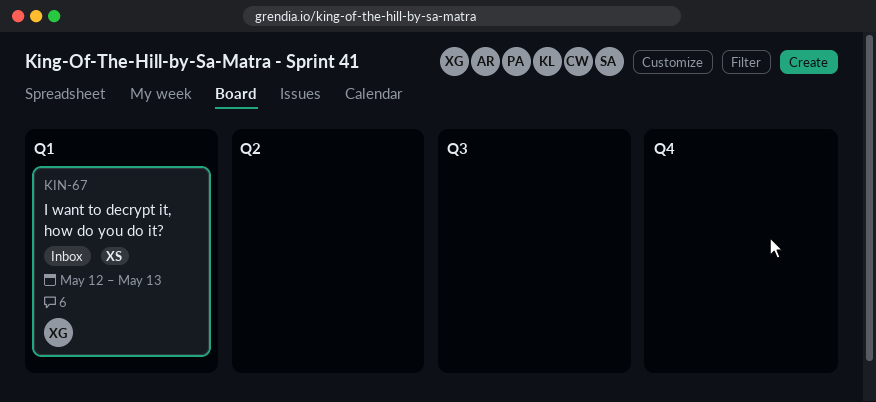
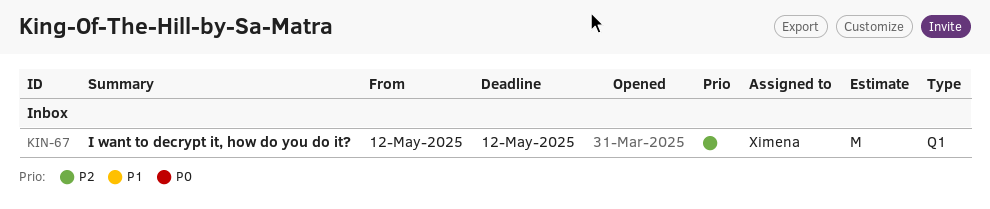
KIN-67, estimate: XS -> M
KIN-67, due: May 13 -> May 12

